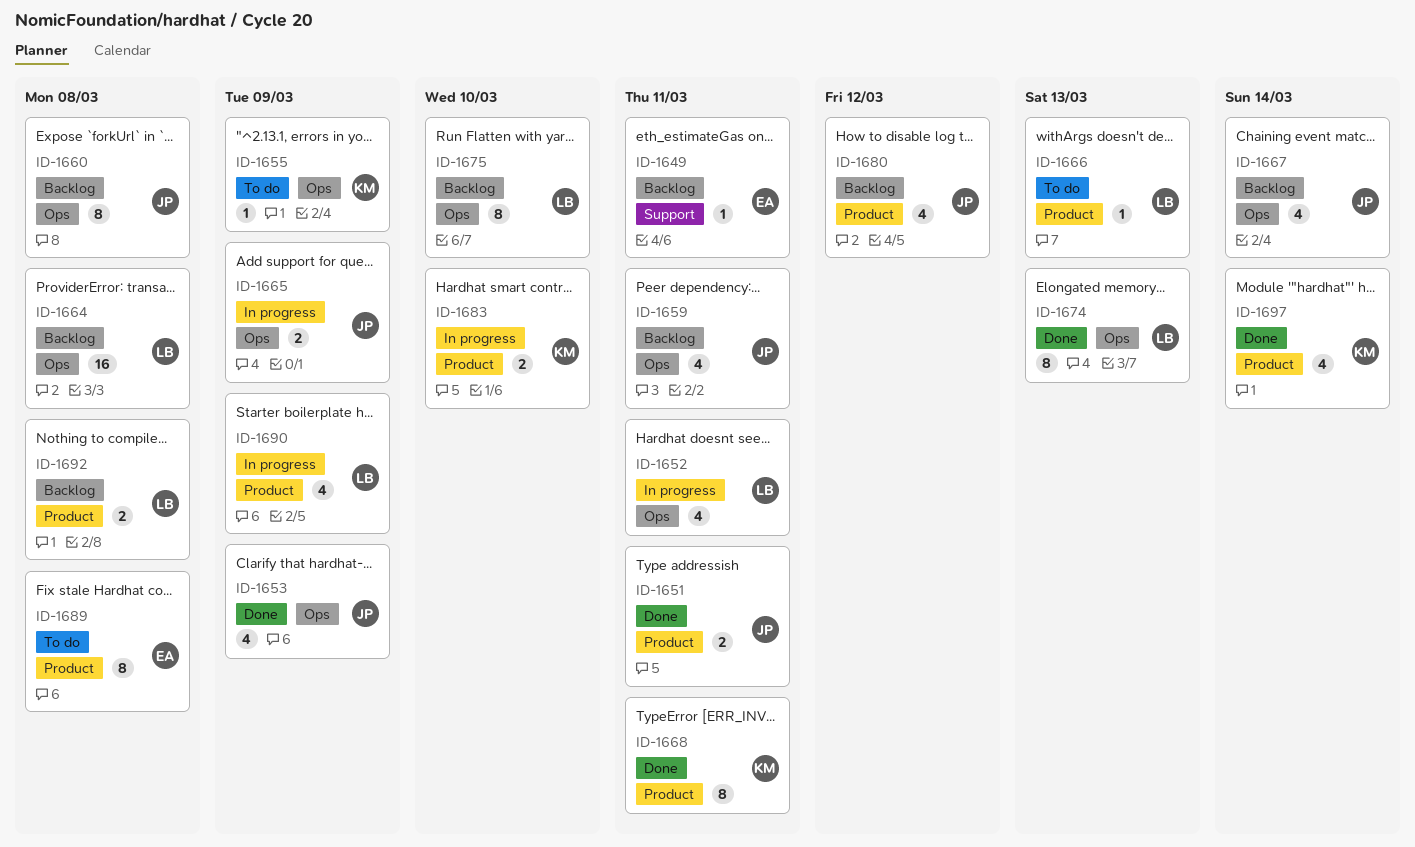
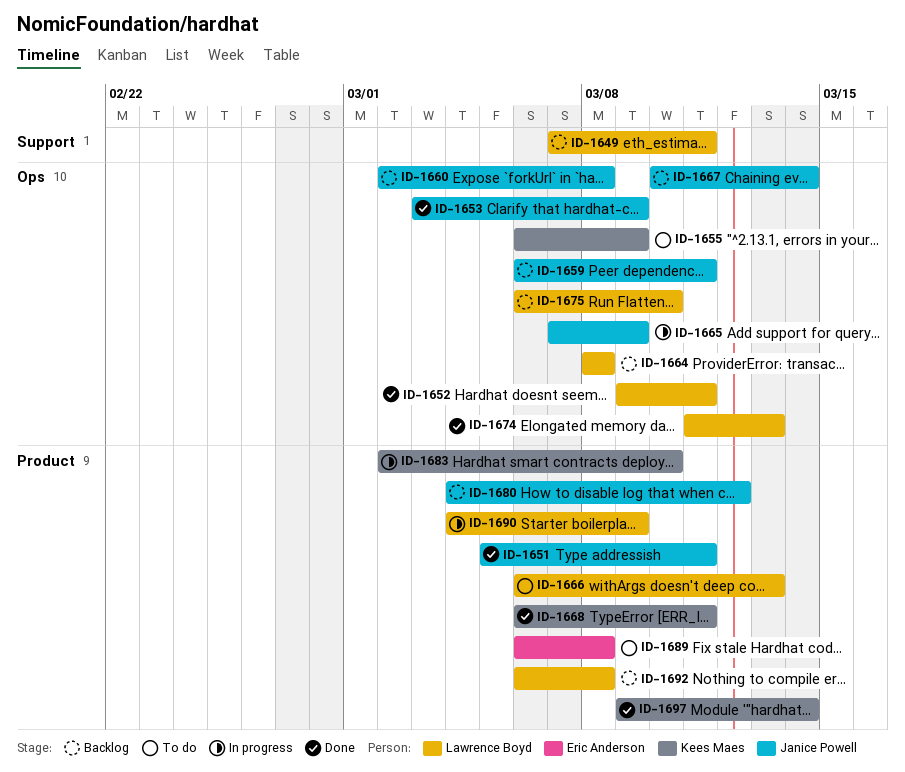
ID-1649, owner: Eric Anderson -> Lawrence Boyd
ID-1652, status: In progress -> Done

